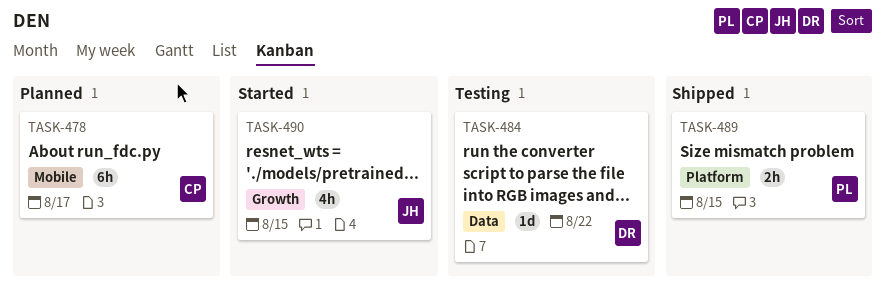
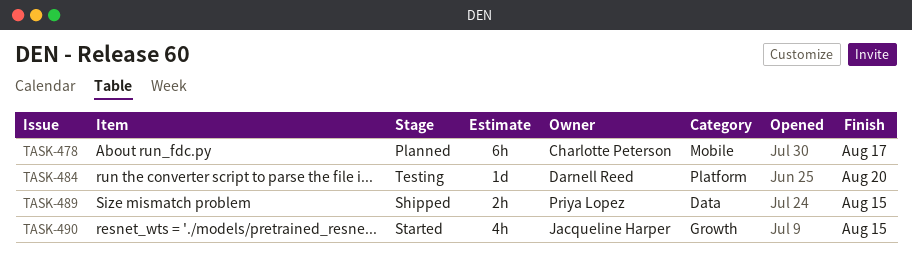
TASK-484, label: Data -> Platform
TASK-484, due: Aug 22 -> Aug 20
TASK-489, label: Platform -> Data

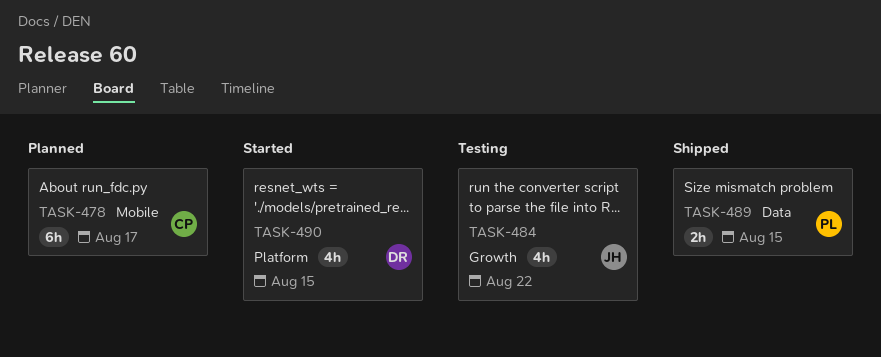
TASK-484, owner: Darnell Reed -> Jacqueline Harper
TASK-484, label: Platform -> Growth
TASK-484, estimate: 1d -> 4h
TASK-484, due: Aug 20 -> Aug 22
TASK-490, owner: Jacqueline Harper -> Darnell Reed
TASK-490, label: Growth -> Platform

